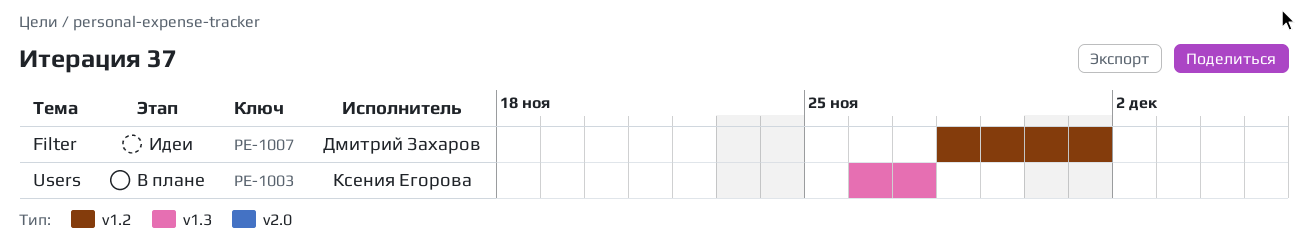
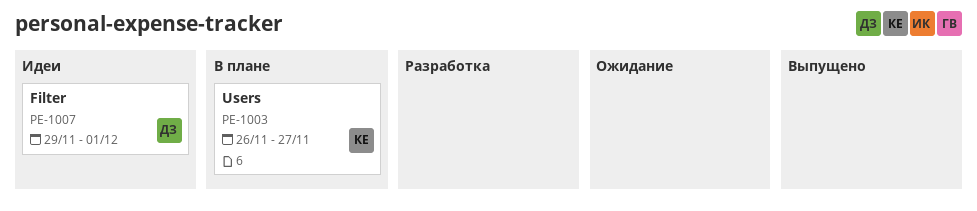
PE-1007, start: Nov 28 -> Nov 29

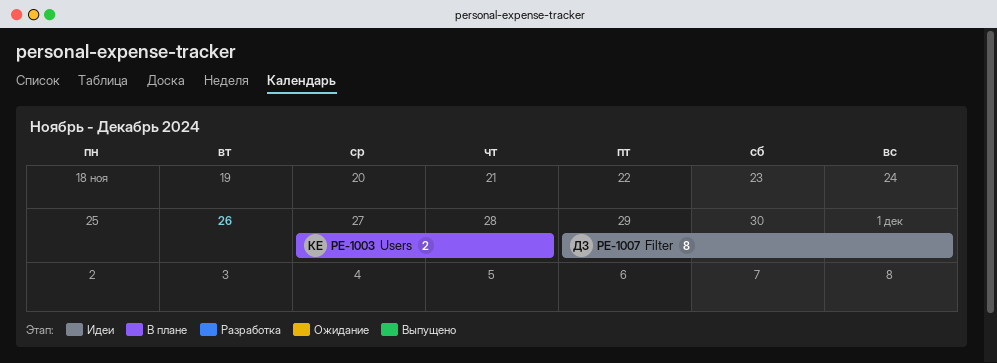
PE-1003, start: Nov 26 -> Nov 27
PE-1003, due: Nov 27 -> Nov 28

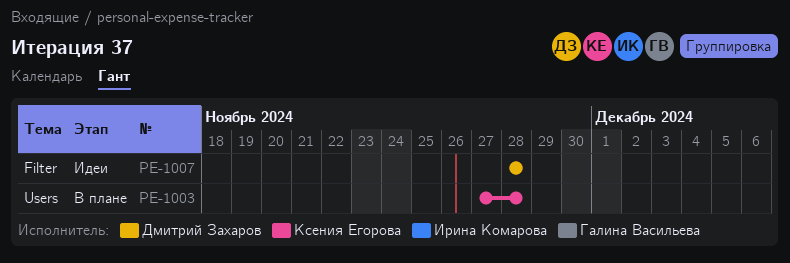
PE-1007, start: Nov 29 -> Nov 28
PE-1007, due: Dec 1 -> Nov 28

